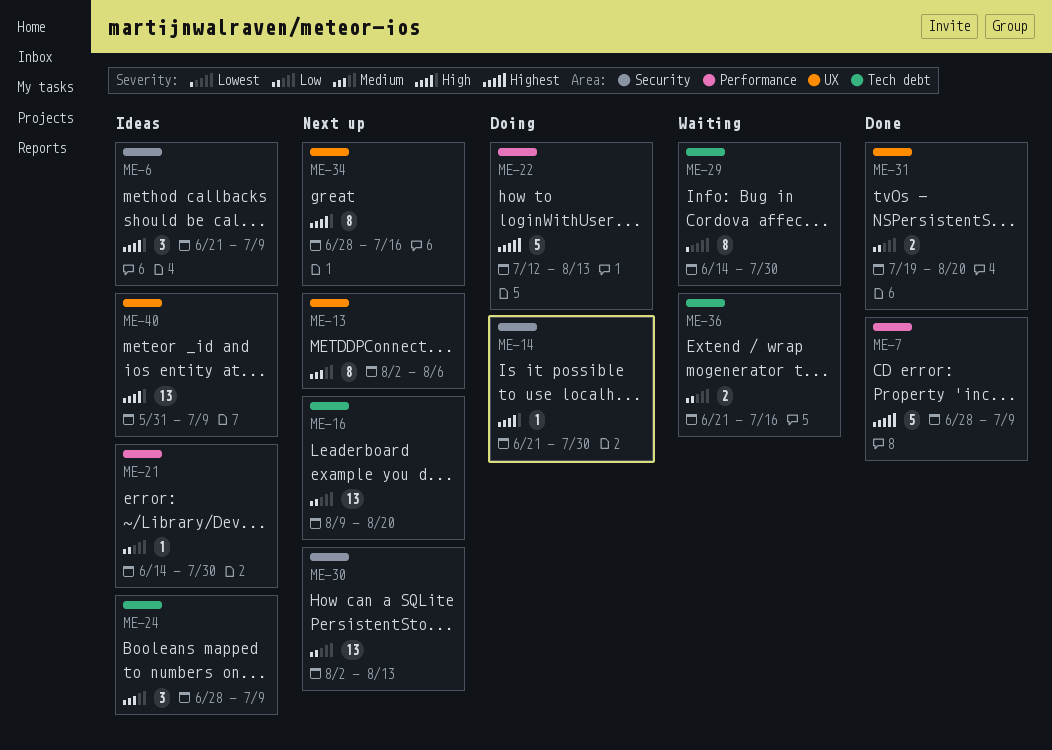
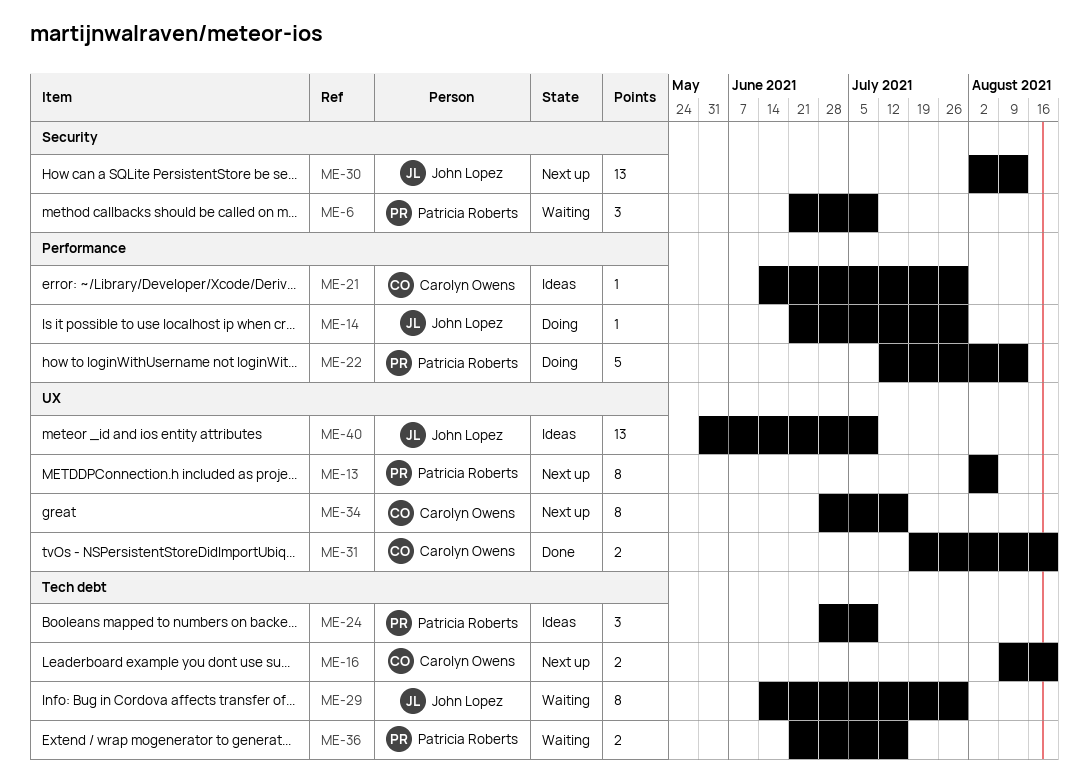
ME-6, status: Ideas -> Waiting
ME-7: present -> none
ME-14, label: Security -> Performance
ME-16, estimate: 13 -> 2

